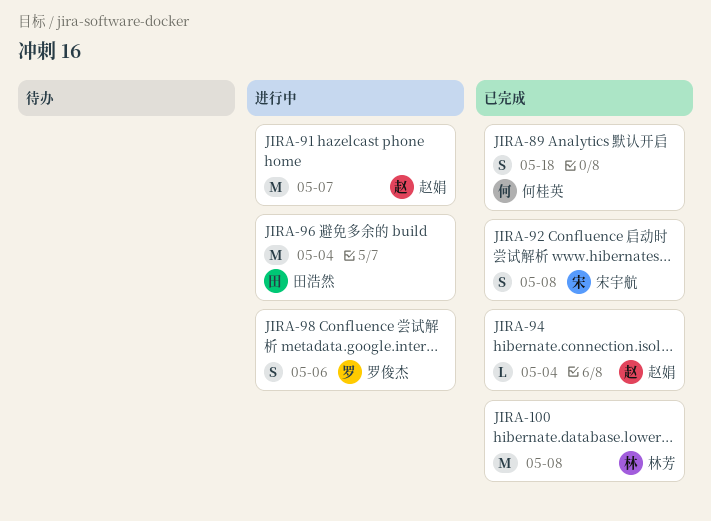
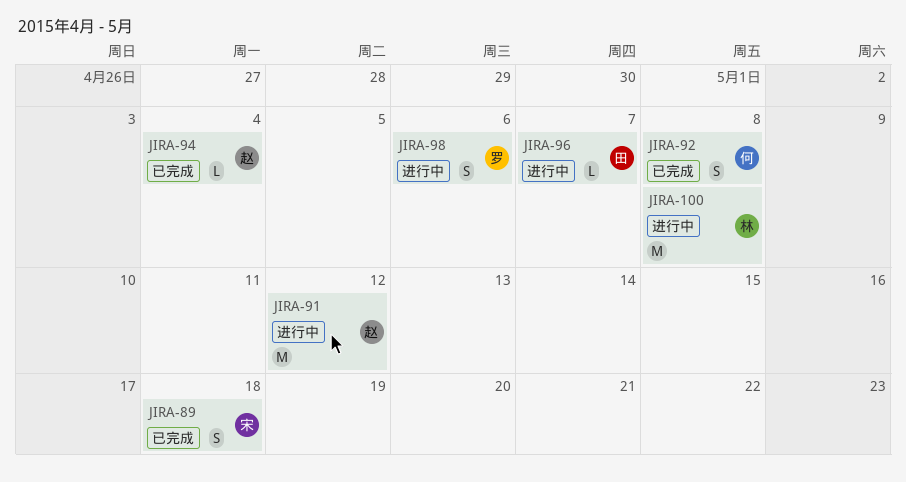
JIRA-89, owner: 何桂英 -> 宋宇航
JIRA-91, due: May 7 -> May 12
JIRA-92, owner: 宋宇航 -> 何桂英
JIRA-96, estimate: M -> L
JIRA-96, due: May 4 -> May 7
JIRA-100, status: 已完成 -> 进行中

